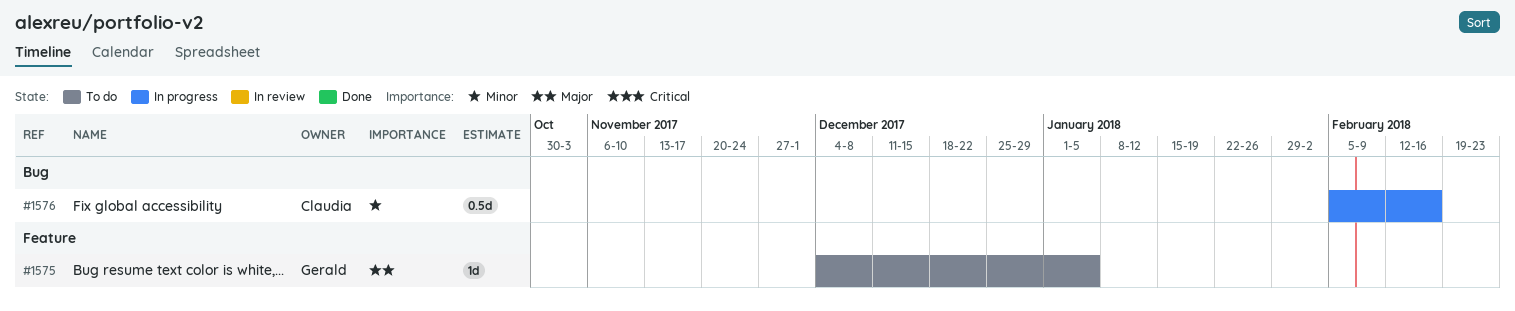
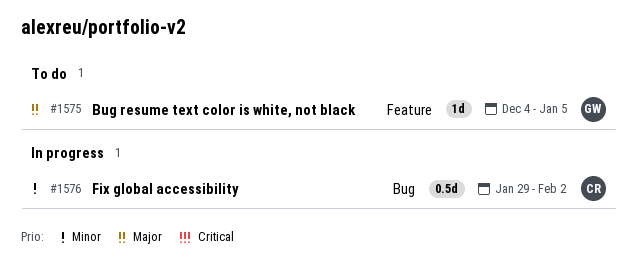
#1576, start: Feb 5 -> Jan 29
#1576, due: Feb 16 -> Feb 2

